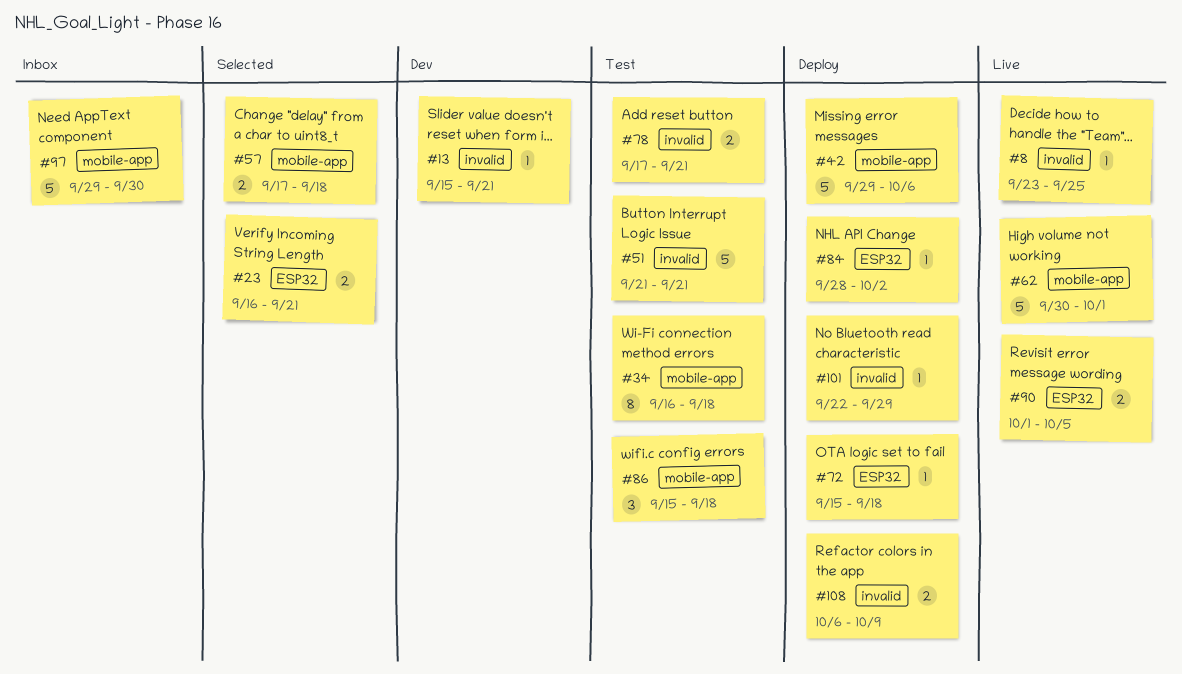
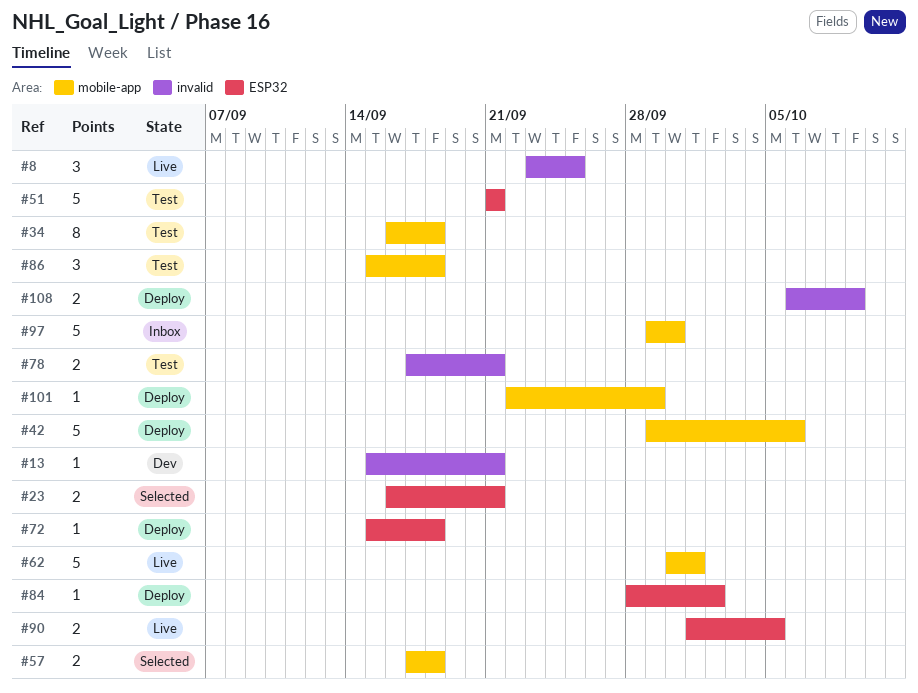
#8, estimate: 1 -> 3
#51, label: invalid -> ESP32
#101, label: invalid -> mobile-app

